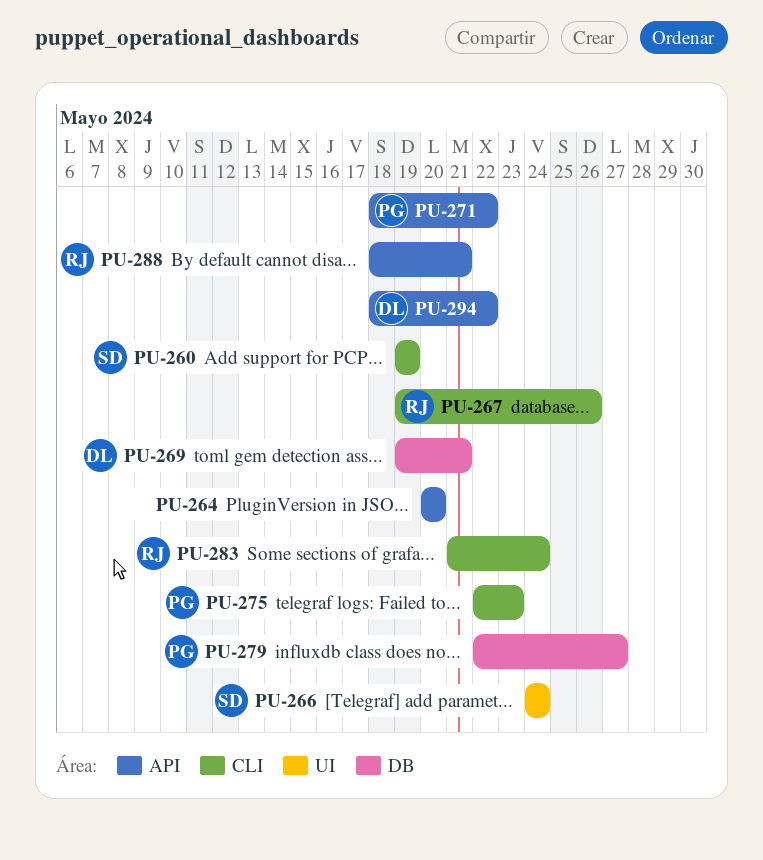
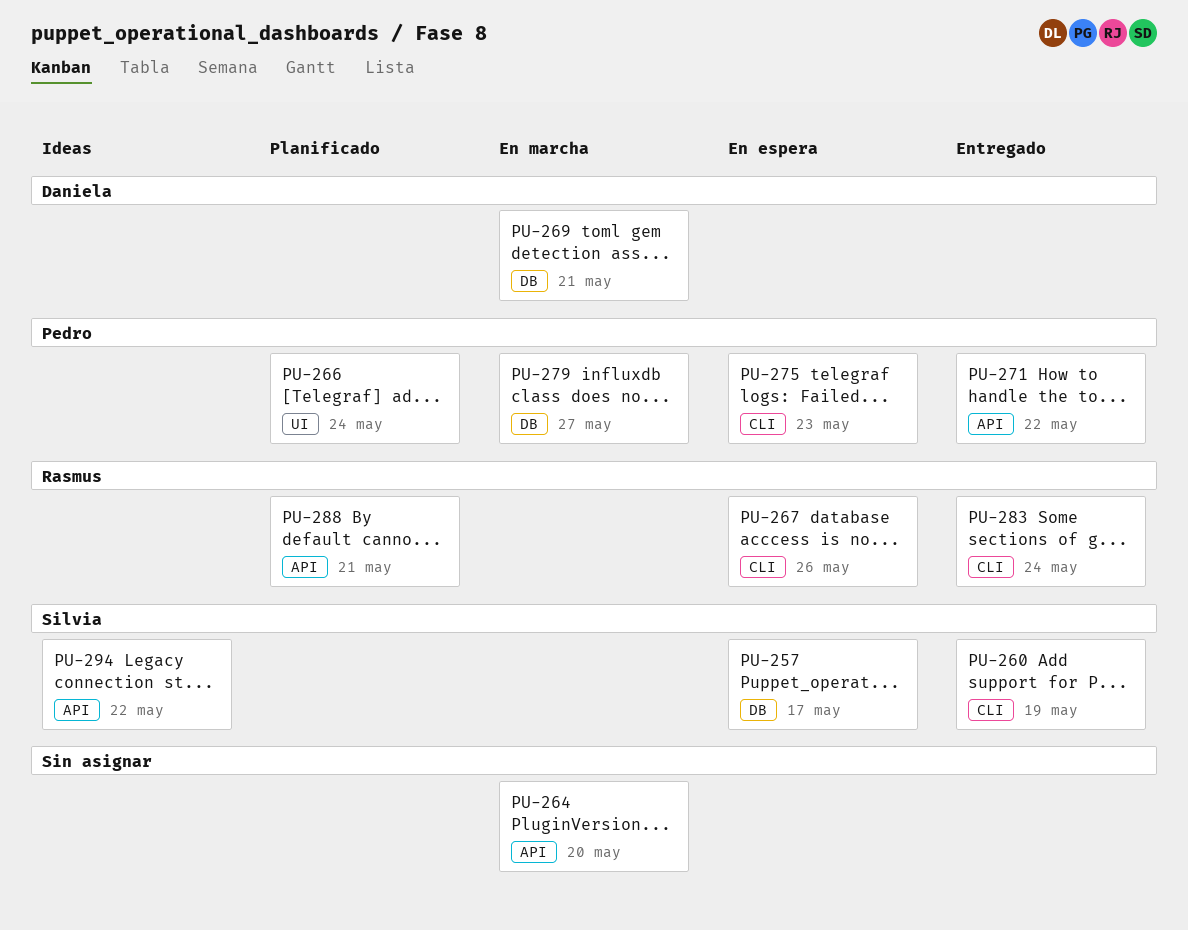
PU-257: none -> present
PU-266, owner: Silvia -> Pedro
PU-294, owner: Daniela -> Silvia

